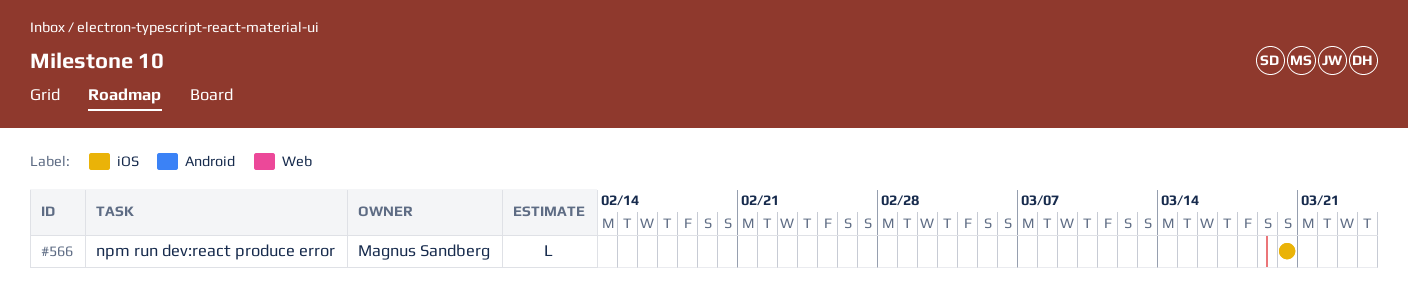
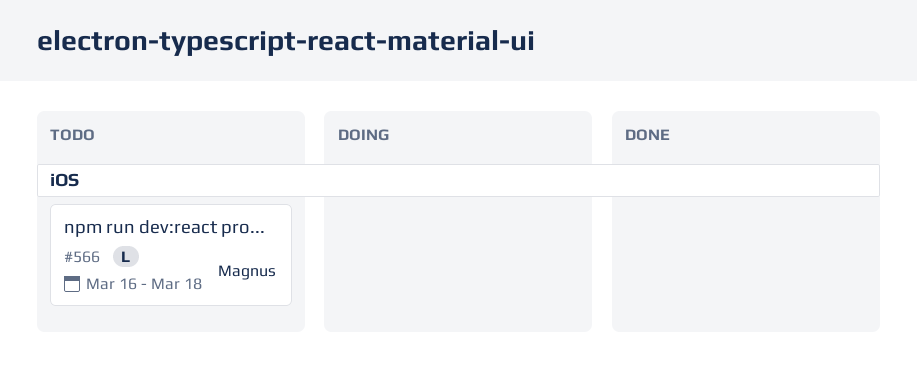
#566, start: Mar 20 -> Mar 16
#566, due: Mar 20 -> Mar 18

